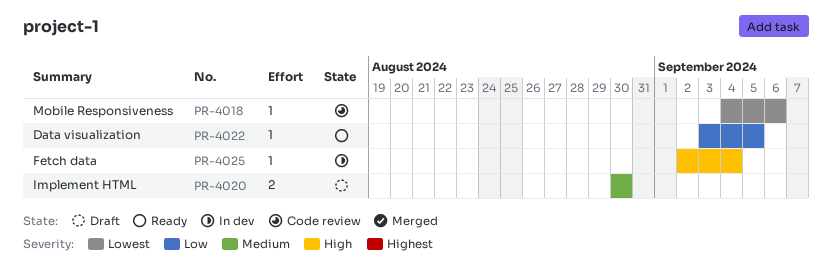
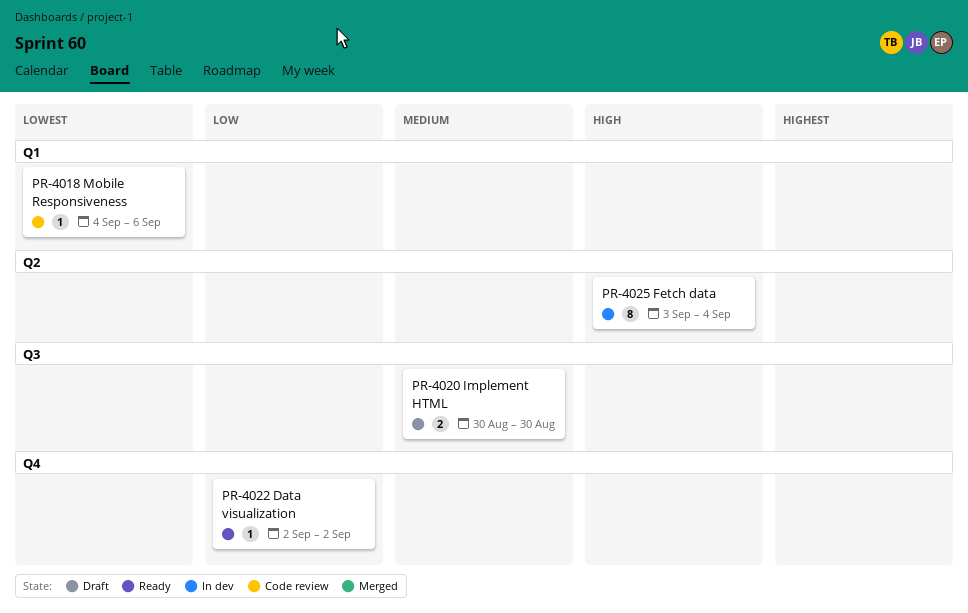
PR-4022, start: Sep 3 -> Sep 2
PR-4022, due: Sep 5 -> Sep 2
PR-4025, estimate: 1 -> 8
PR-4025, start: Sep 2 -> Sep 3

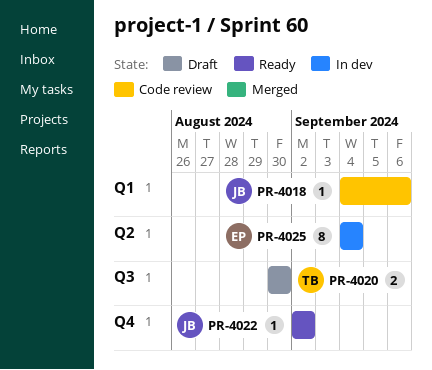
PR-4025, start: Sep 3 -> Sep 4

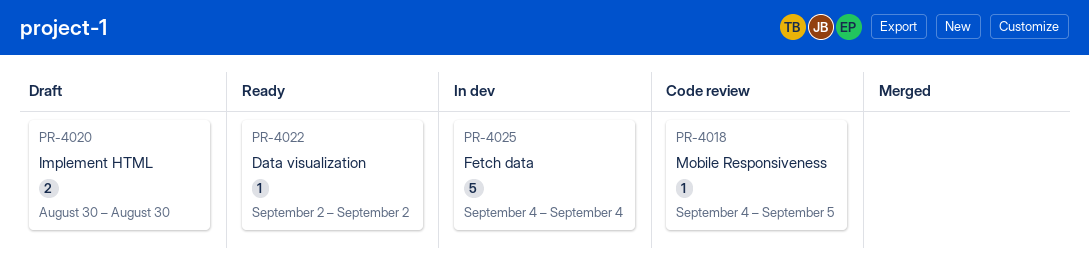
PR-4018, due: Sep 6 -> Sep 5
PR-4025, estimate: 8 -> 5

